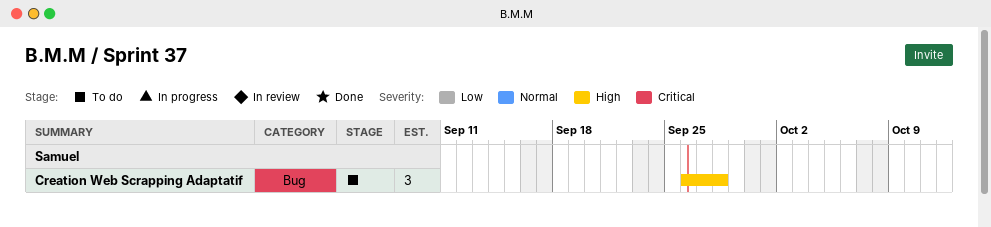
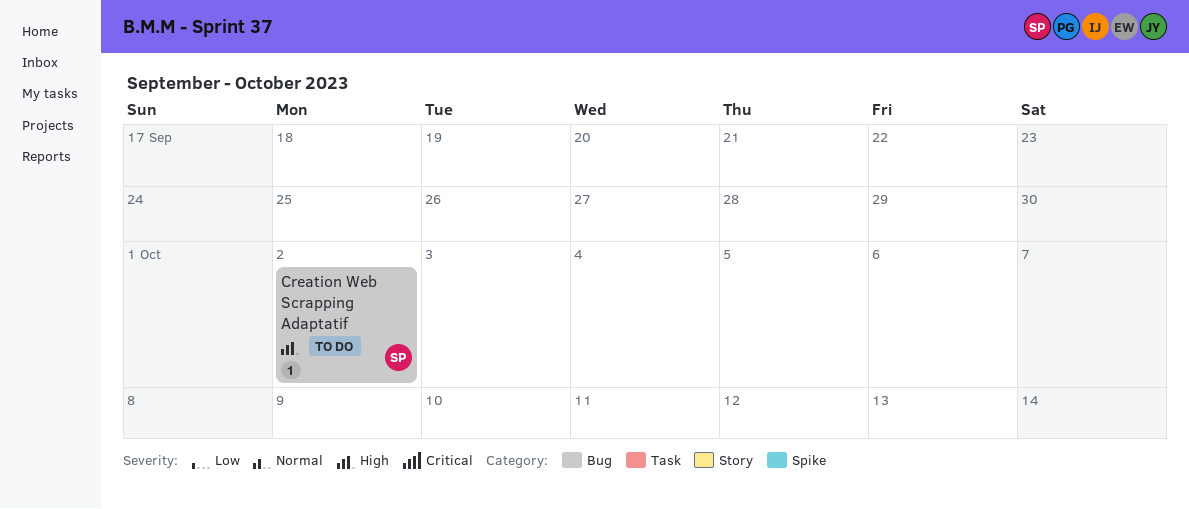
Creation Web Scrapping Adaptatif, estimate: 3 -> 1
Creation Web Scrapping Adaptatif, due: Sep 28 -> Oct 2

